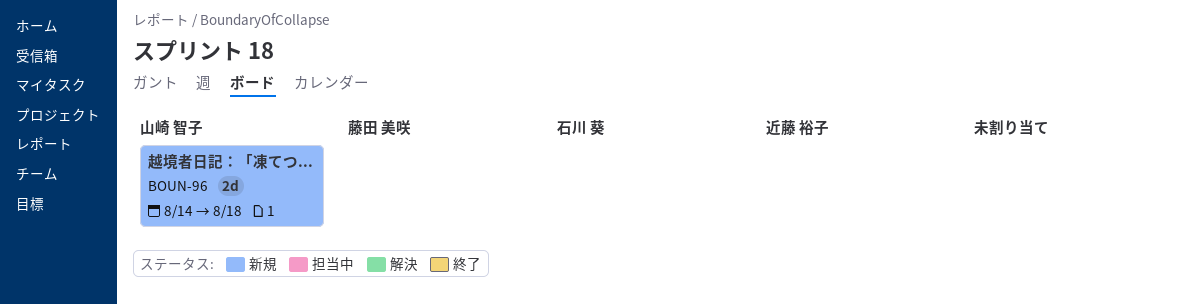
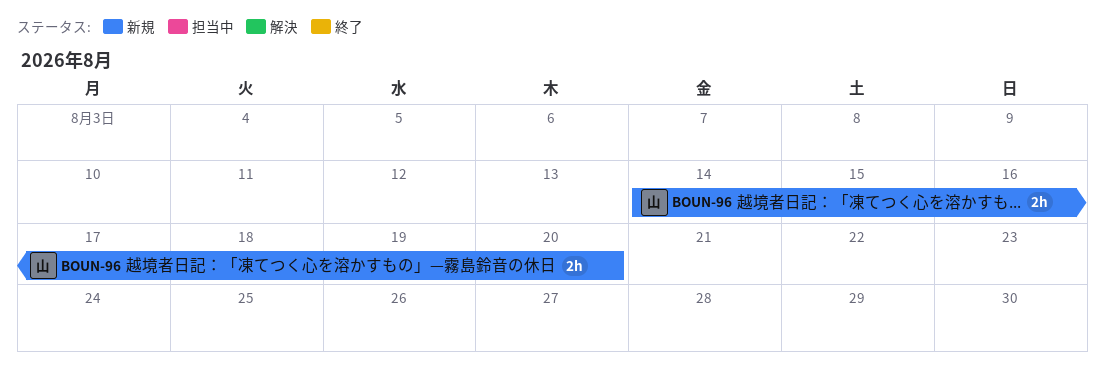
BOUN-96, estimate: 2d -> 2h
BOUN-96, due: Aug 18 -> Aug 20

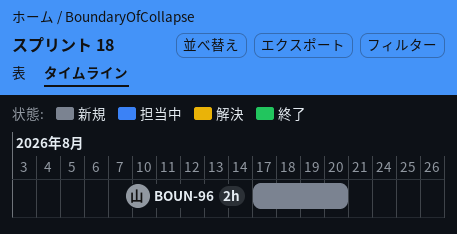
BOUN-96, start: Aug 14 -> Aug 17

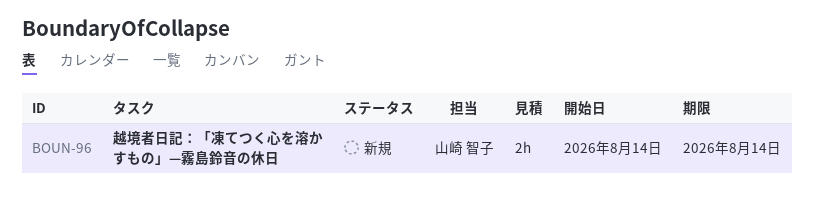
BOUN-96, start: Aug 17 -> Aug 14
BOUN-96, due: Aug 20 -> Aug 14

